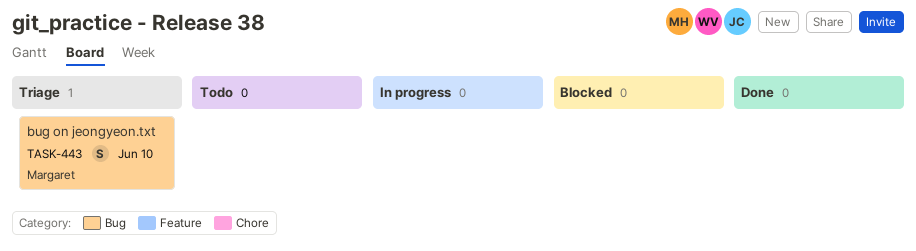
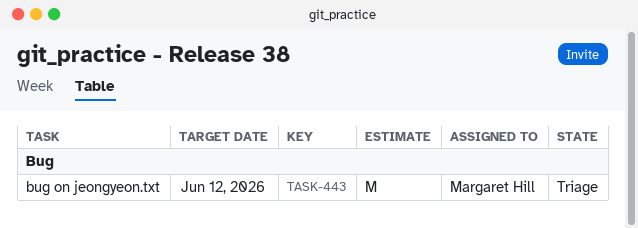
TASK-443, estimate: S -> M
TASK-443, due: Jun 10 -> Jun 12

